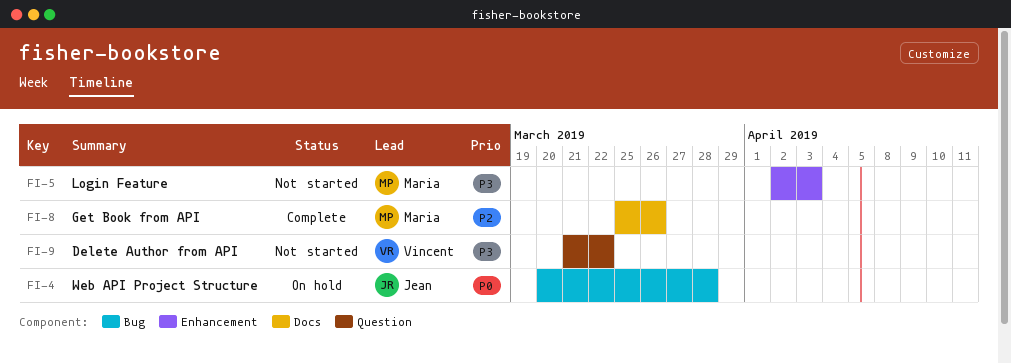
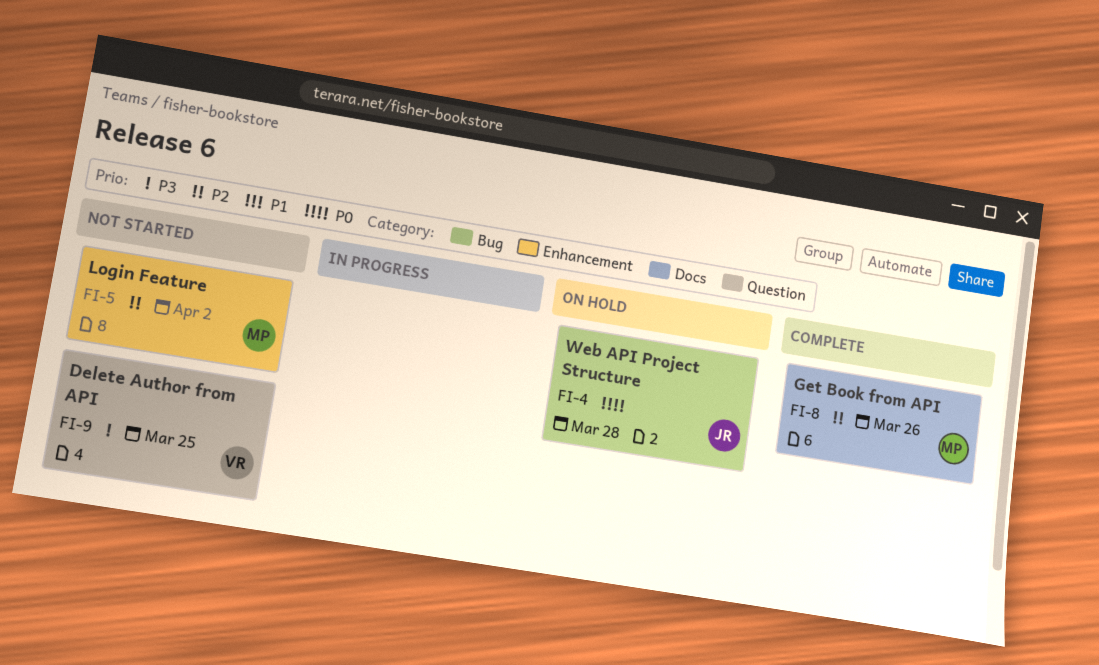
FI-5, priority: P3 -> P2
FI-5, due: Apr 3 -> Apr 2
FI-9, due: Mar 22 -> Mar 25

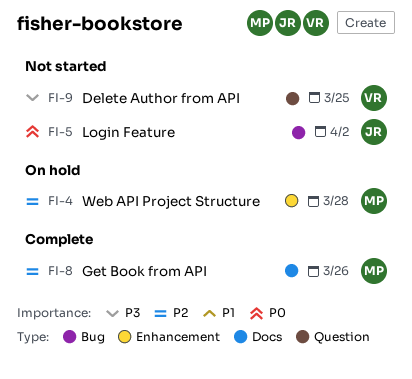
FI-4, owner: JR -> MP
FI-4, priority: P0 -> P2
FI-4, label: Bug -> Enhancement
FI-5, owner: MP -> JR
FI-5, priority: P2 -> P0
FI-5, label: Enhancement -> Bug

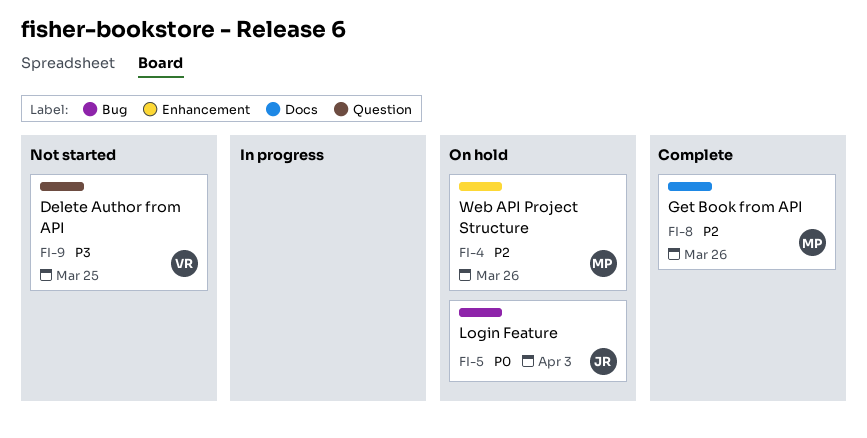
FI-4, due: Mar 28 -> Mar 26
FI-5, status: Not started -> On hold
FI-5, due: Apr 2 -> Apr 3

